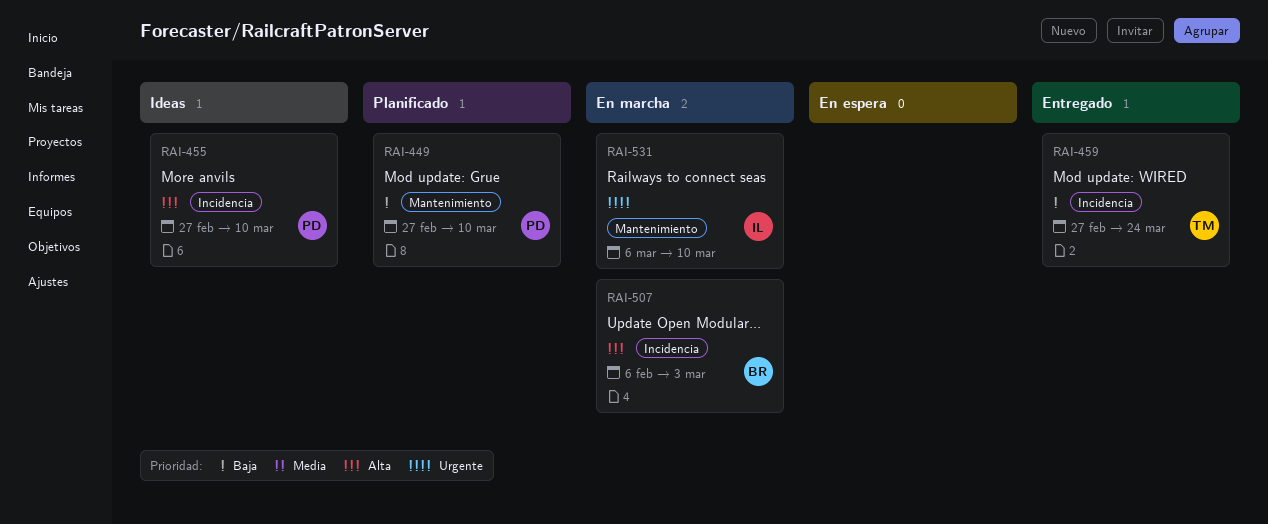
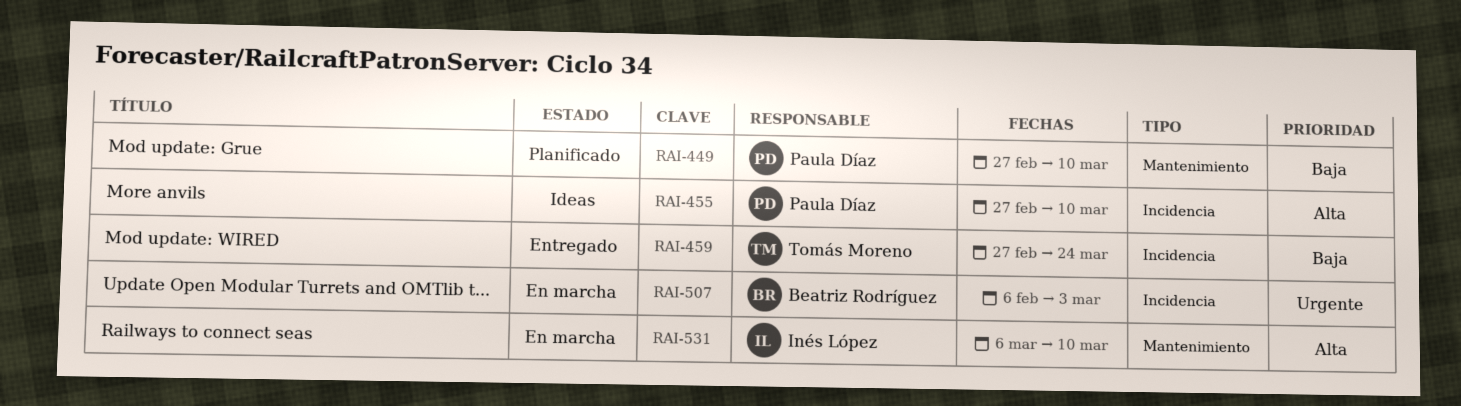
RAI-507, priority: Alta -> Urgente
RAI-531, priority: Urgente -> Alta

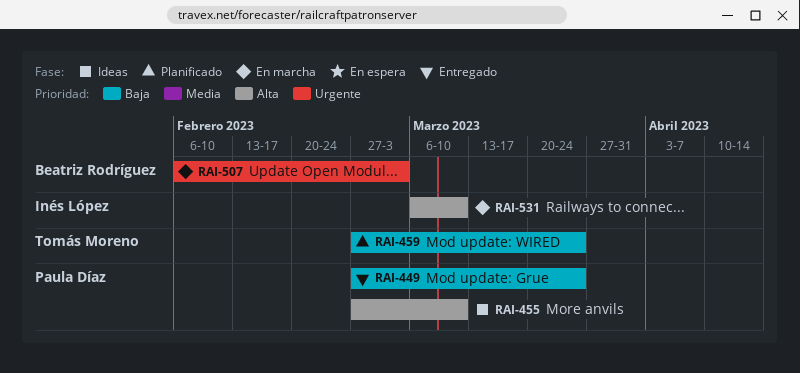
RAI-449, status: Planificado -> Entregado
RAI-449, due: Mar 10 -> Mar 24
RAI-459, status: Entregado -> Planificado

